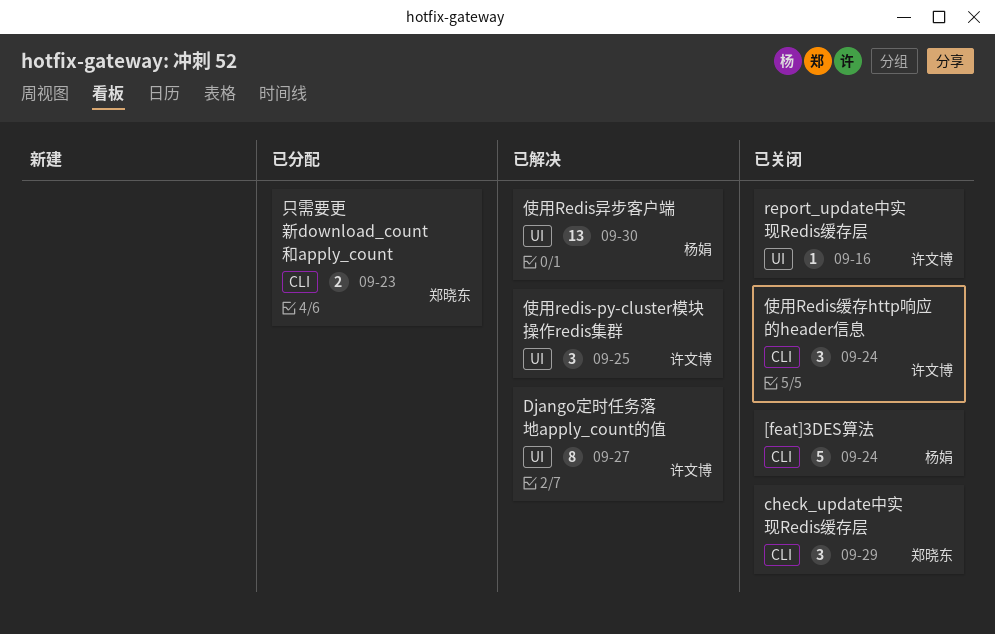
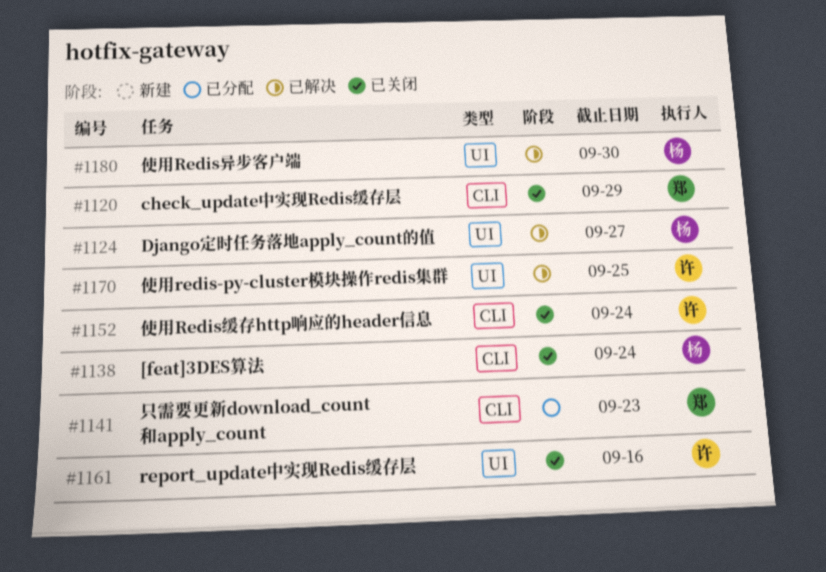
Django定时任务落地apply_count的值, owner: 许文博 -> 杨娟

